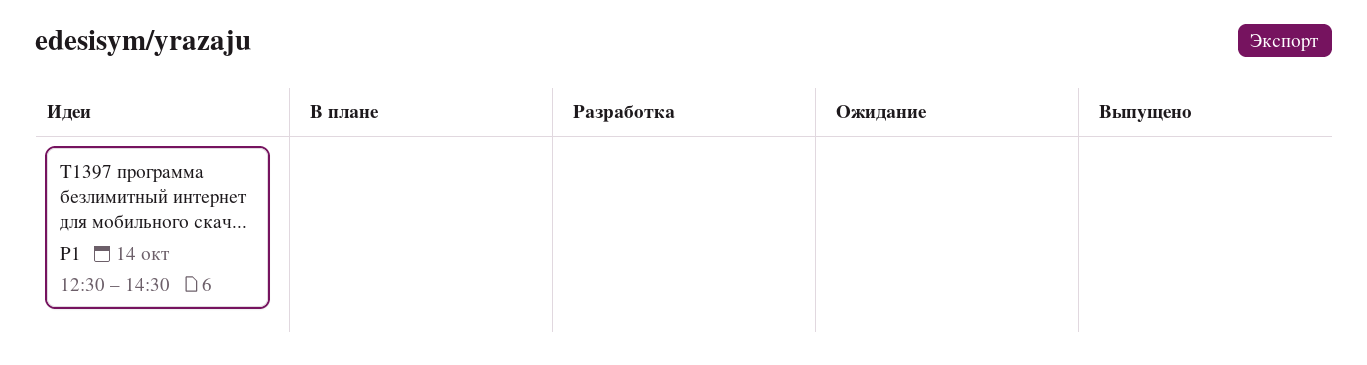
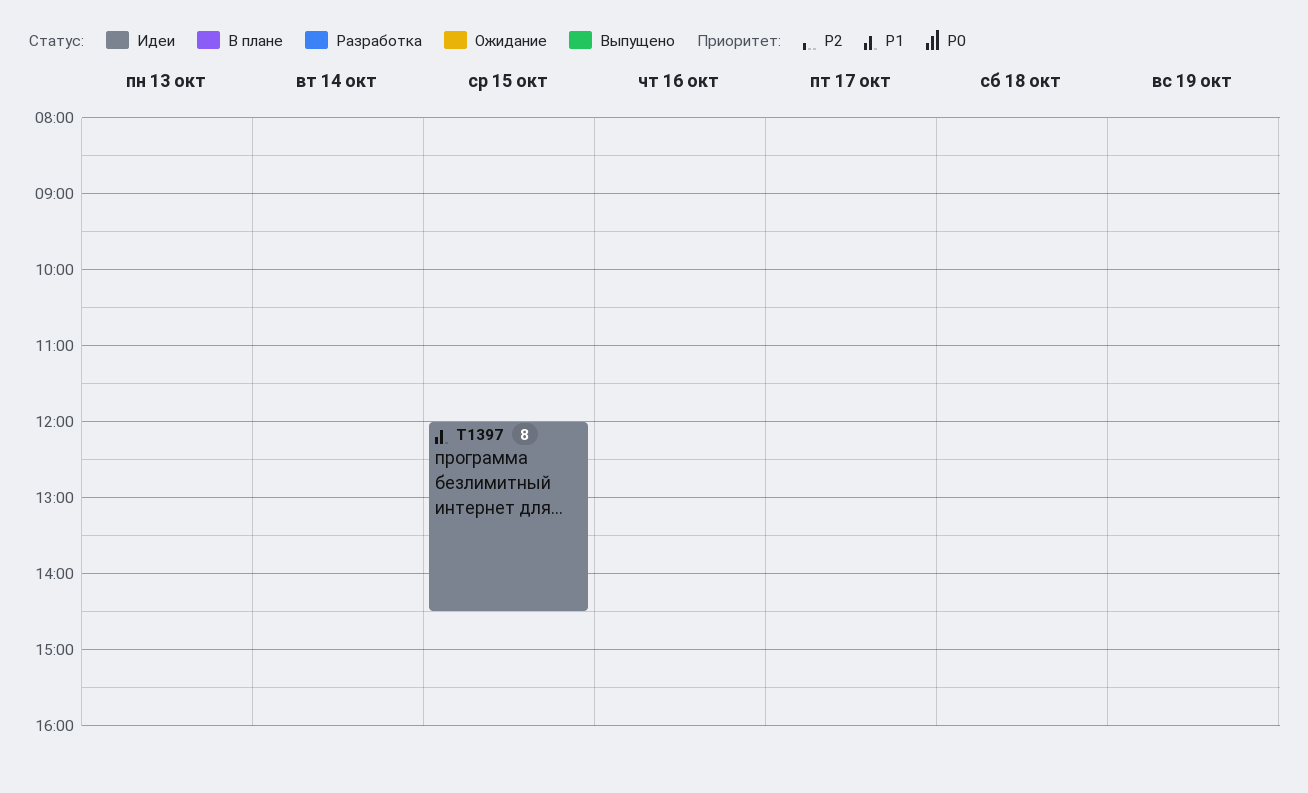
T1397, day: Oct 14 -> Oct 15
T1397, begins: 12:30 -> 12:00

